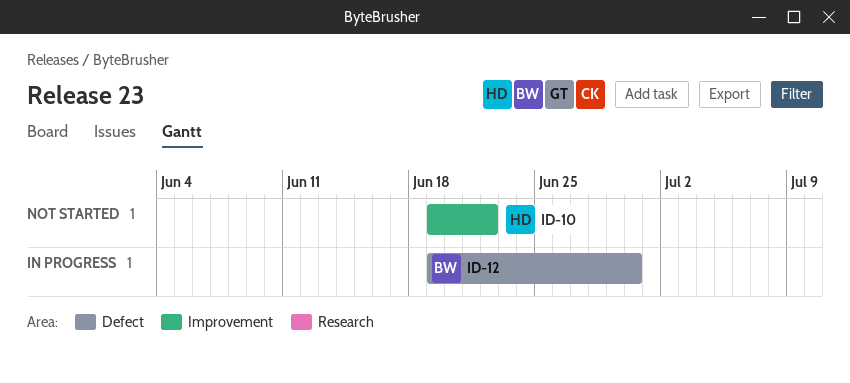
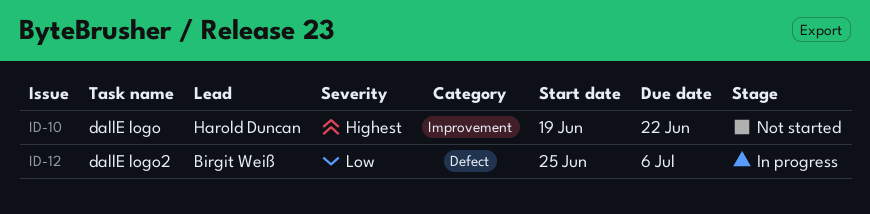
ID-12, start: Jun 19 -> Jun 25
ID-12, due: Jun 30 -> Jul 6

